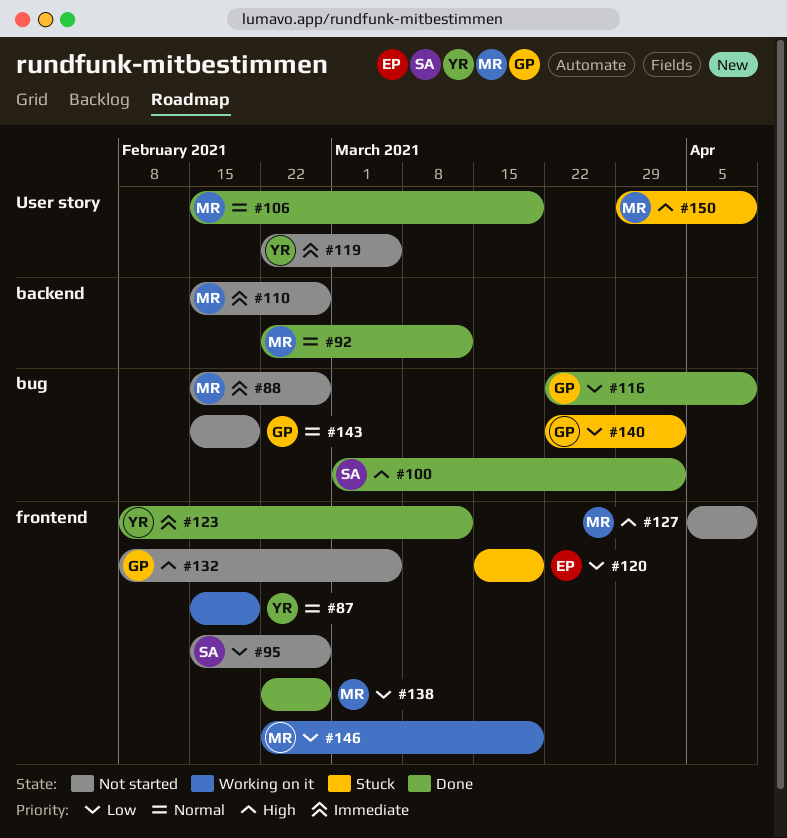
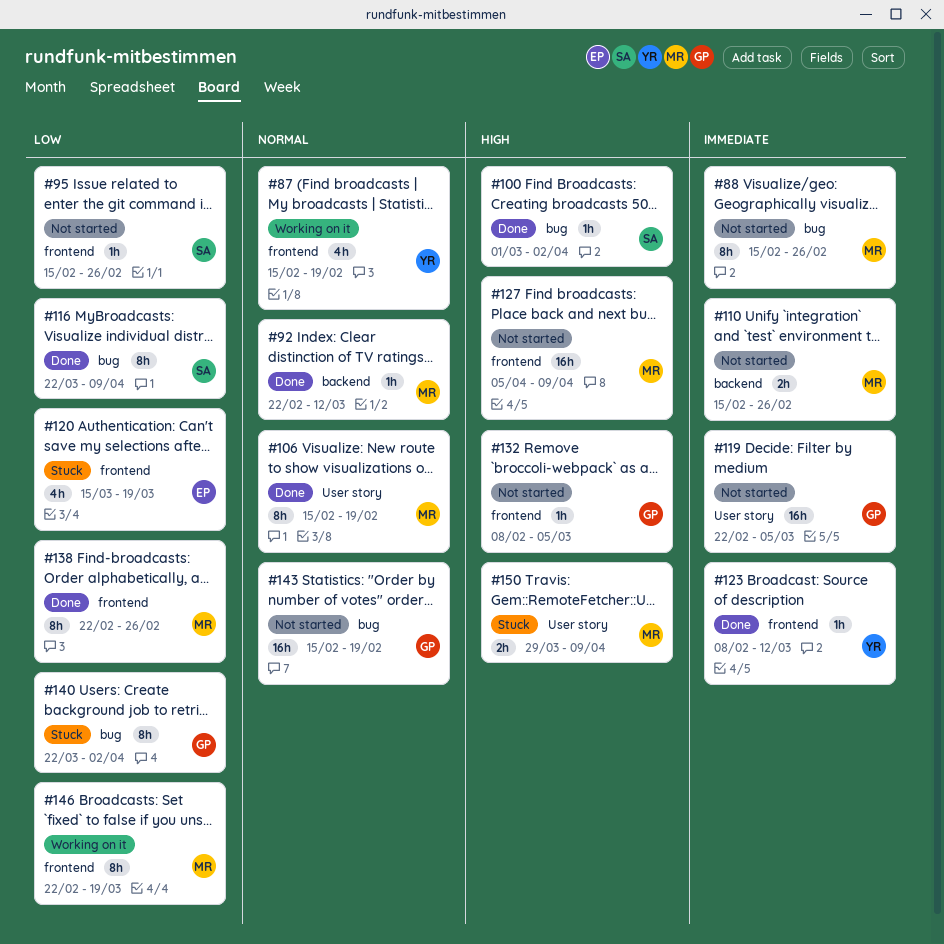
#106, due: Mar 19 -> Feb 19
#116, owner: GP -> SA
#119, owner: YR -> GP

